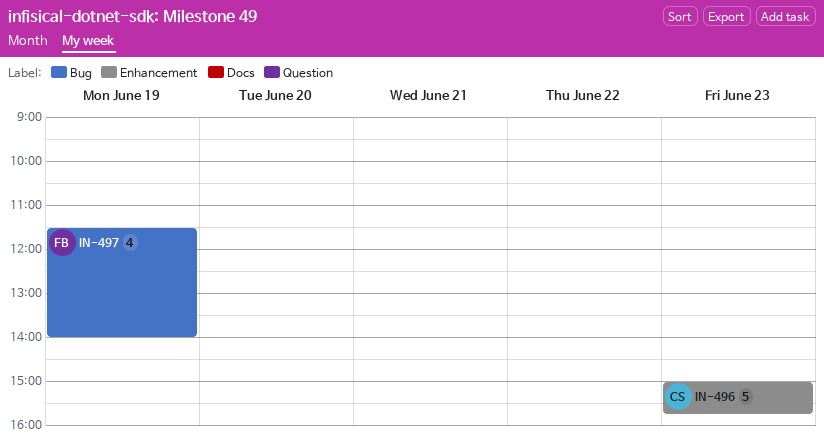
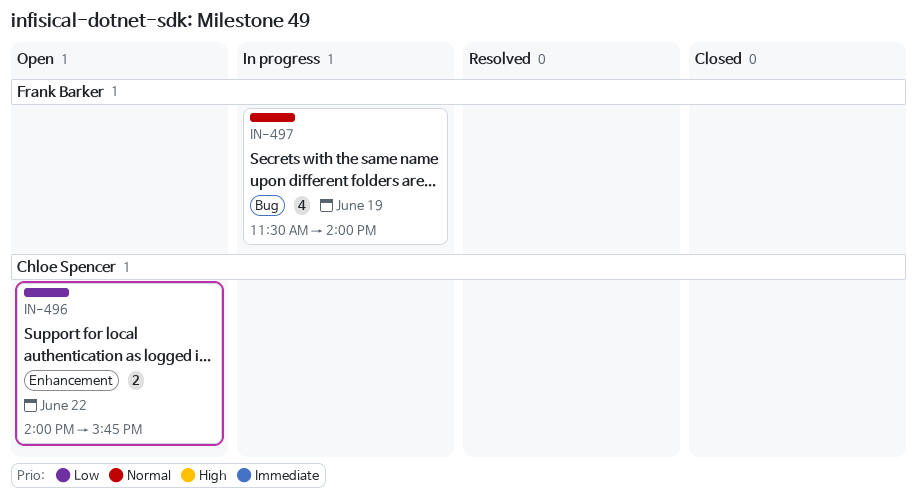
IN-496, estimate: 5 -> 2
IN-496, day: Jun 23 -> Jun 22
IN-496, begins: 15:00 -> 14:00

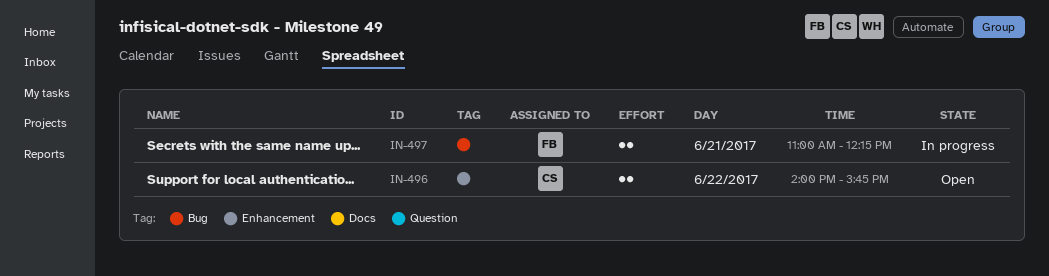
IN-497, estimate: 4 -> 2
IN-497, day: Jun 19 -> Jun 21
IN-497, begins: 11:30 -> 11:00
IN-497, ends: 14:00 -> 12:15

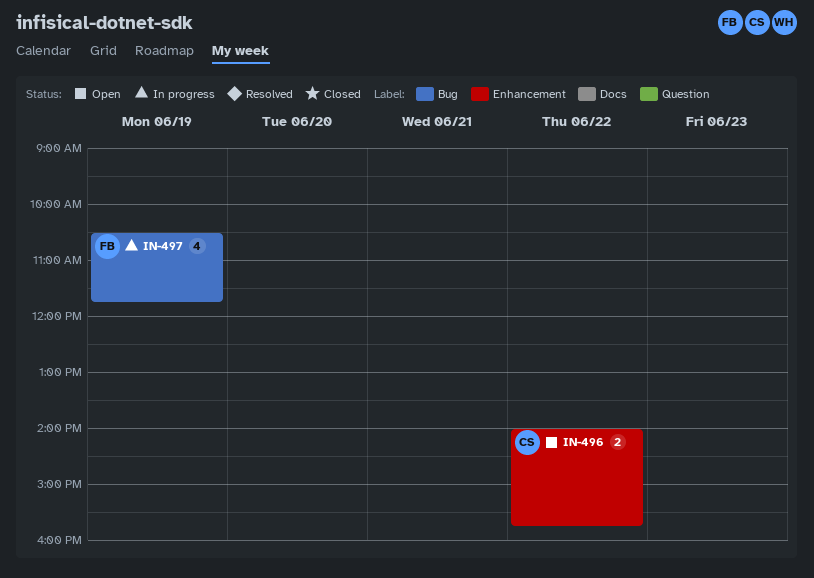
IN-497, estimate: 2 -> 4
IN-497, day: Jun 21 -> Jun 19
IN-497, begins: 11:00 -> 10:30
IN-497, ends: 12:15 -> 11:45

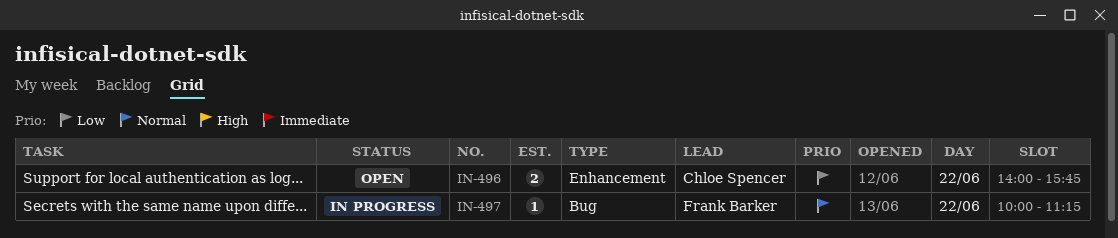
IN-497, estimate: 4 -> 1
IN-497, day: Jun 19 -> Jun 22
IN-497, begins: 10:30 -> 10:00
IN-497, ends: 11:45 -> 11:15

